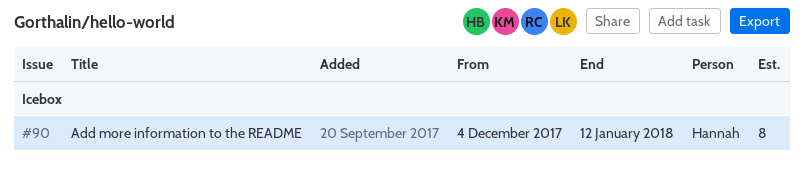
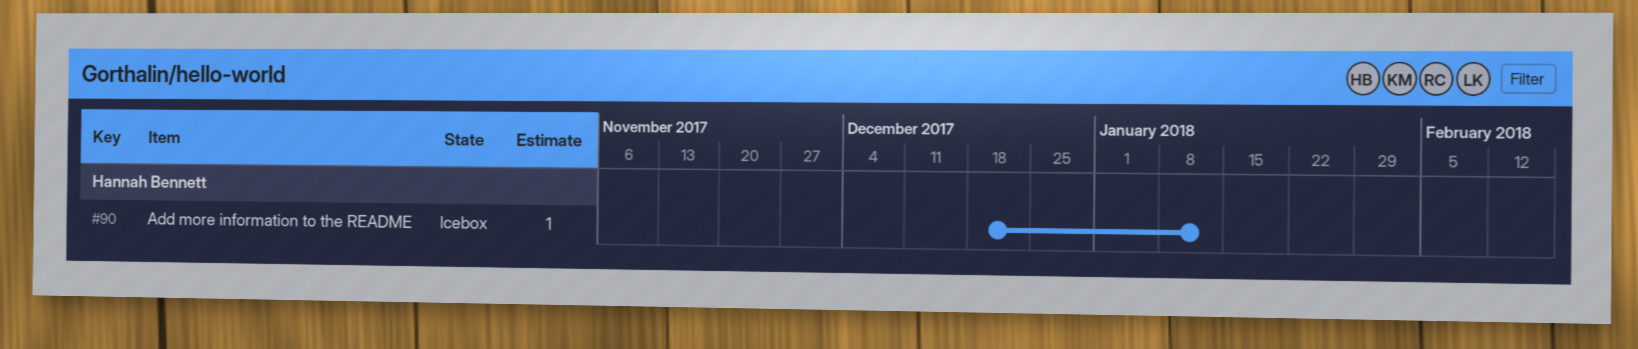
#90, estimate: 8 -> 1
#90, start: Dec 4 -> Dec 18

